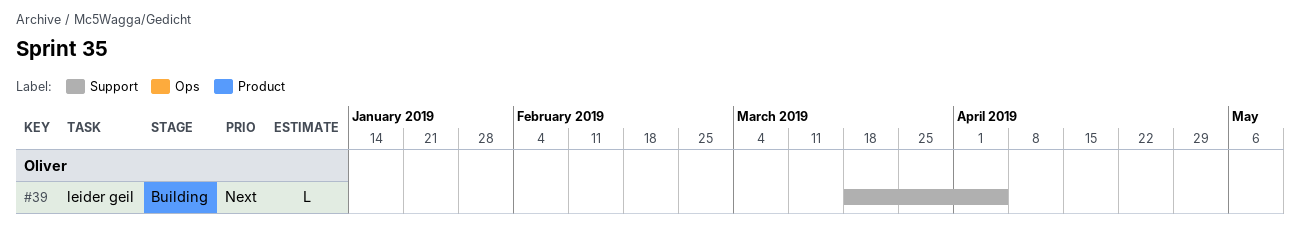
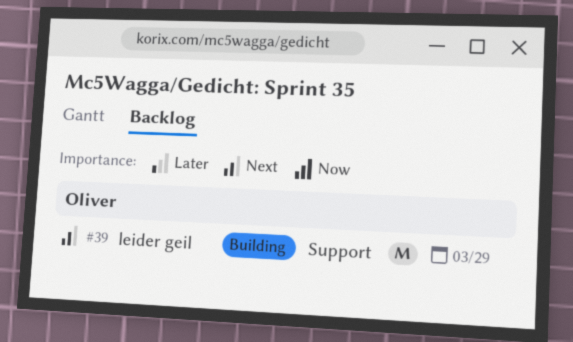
#39, estimate: L -> M
#39, due: Apr 5 -> Mar 29

